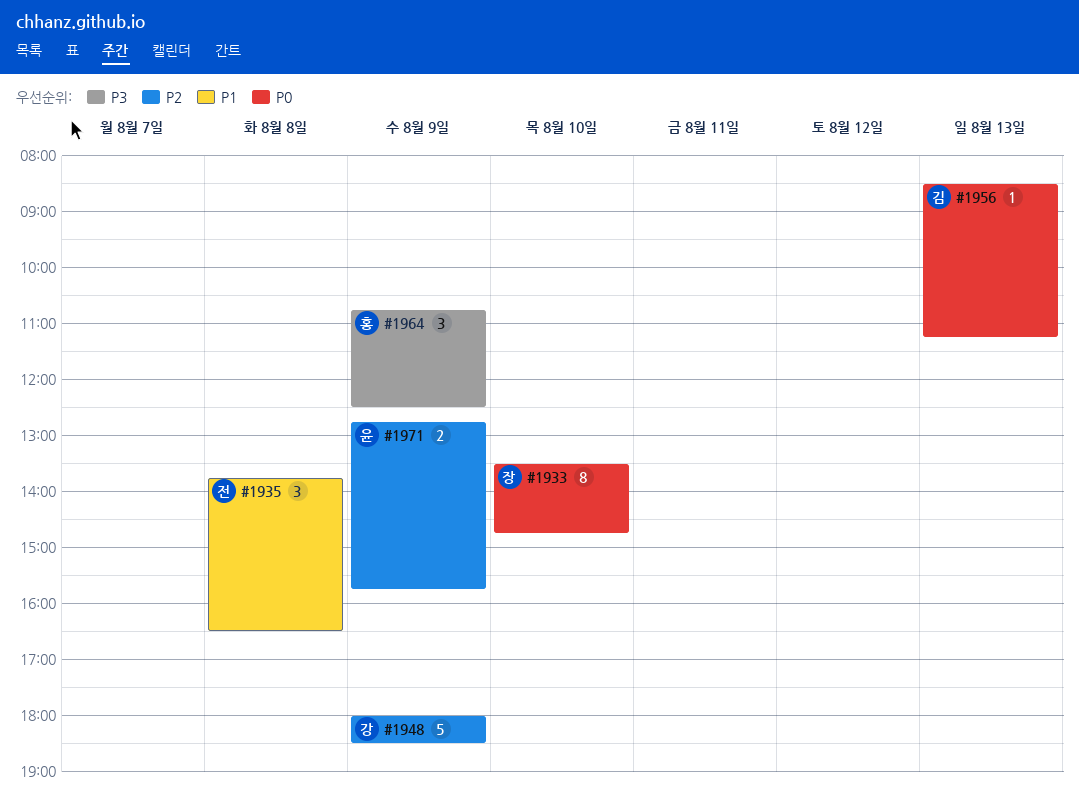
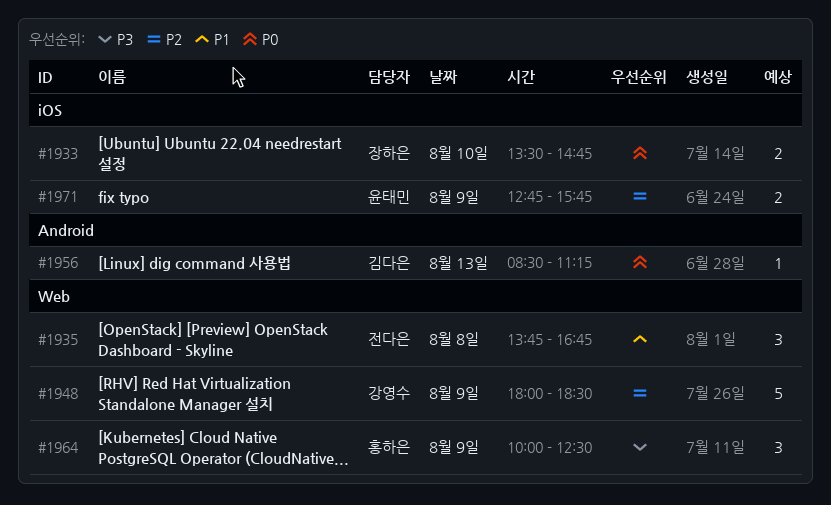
#1933, estimate: 8 -> 2
#1935, ends: 16:30 -> 16:45
#1964, begins: 10:45 -> 10:00

